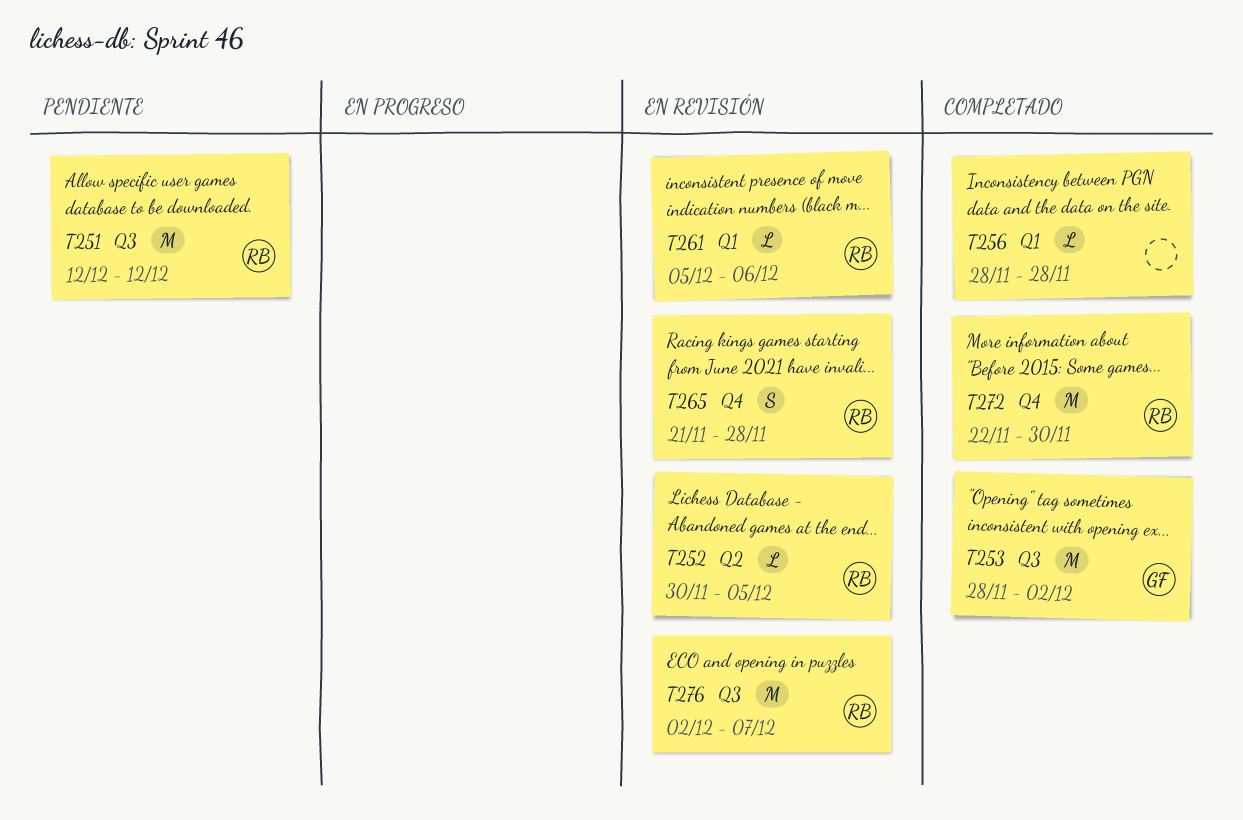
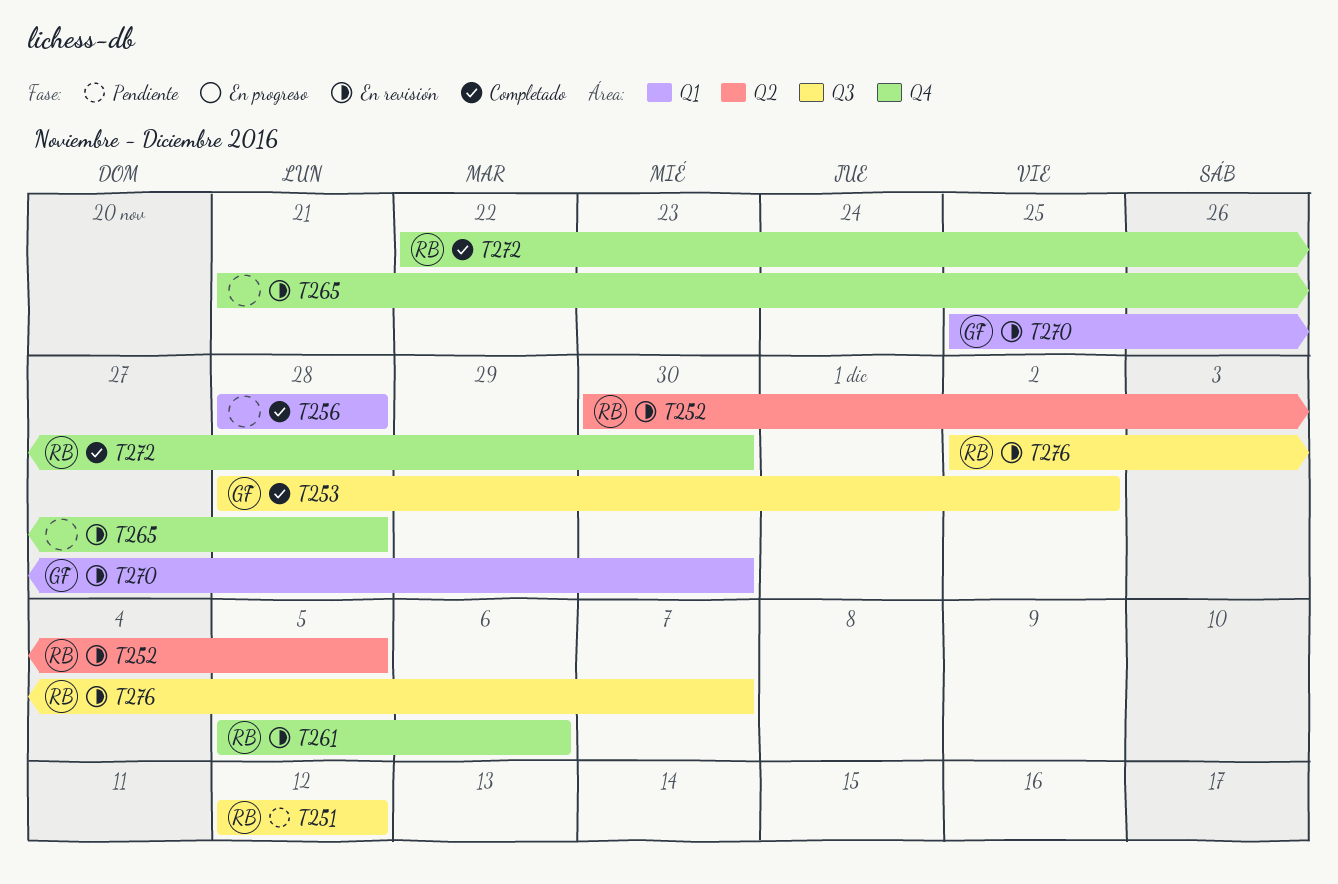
T261, label: Q1 -> Q4
T265, owner: RB -> none
T270: none -> present

